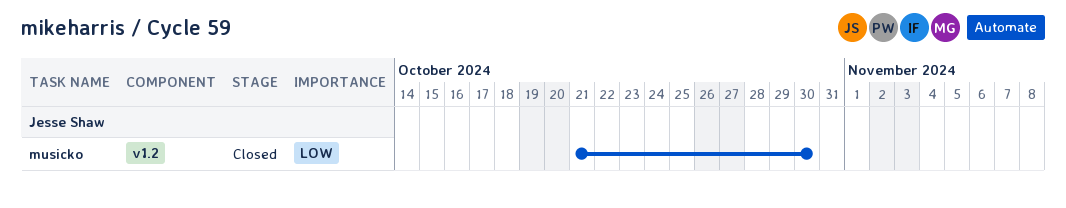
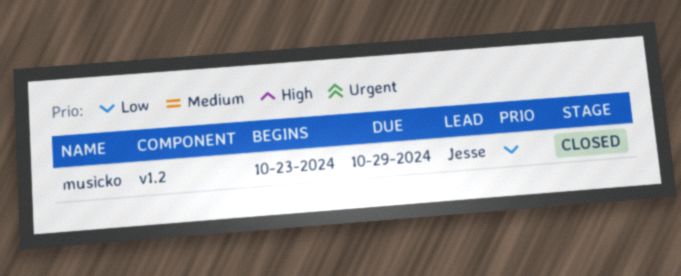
musicko, start: Oct 21 -> Oct 23
musicko, due: Oct 30 -> Oct 29

